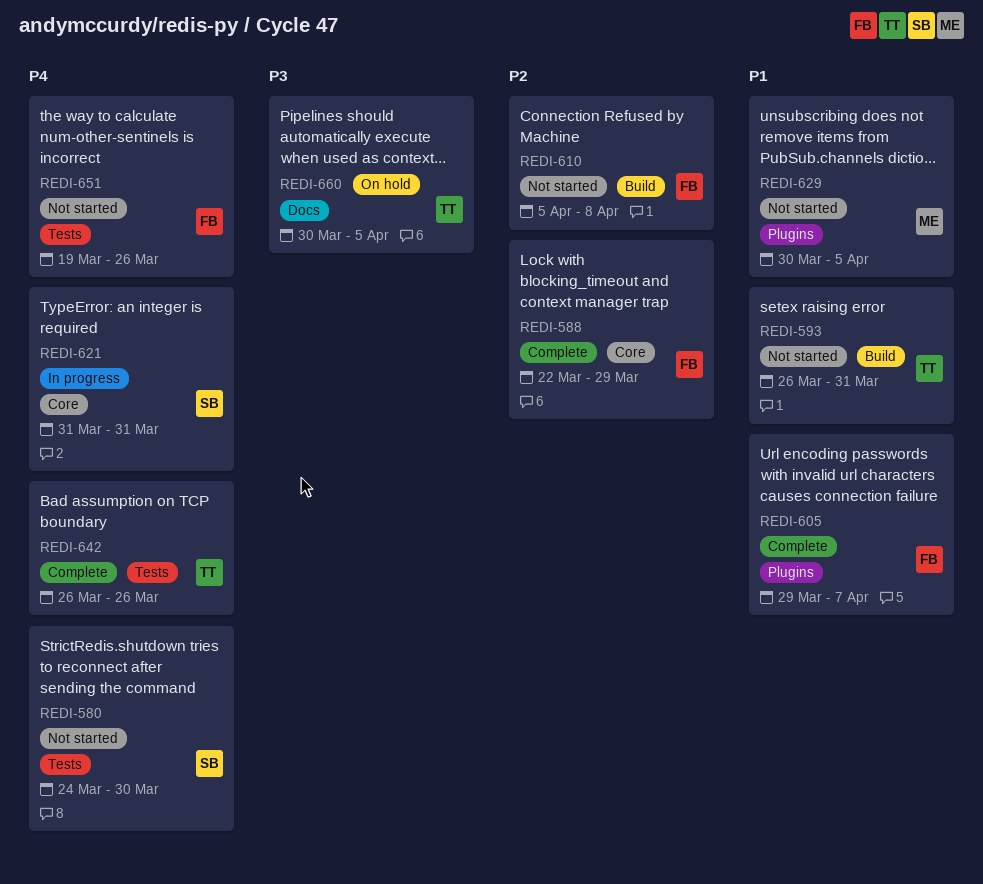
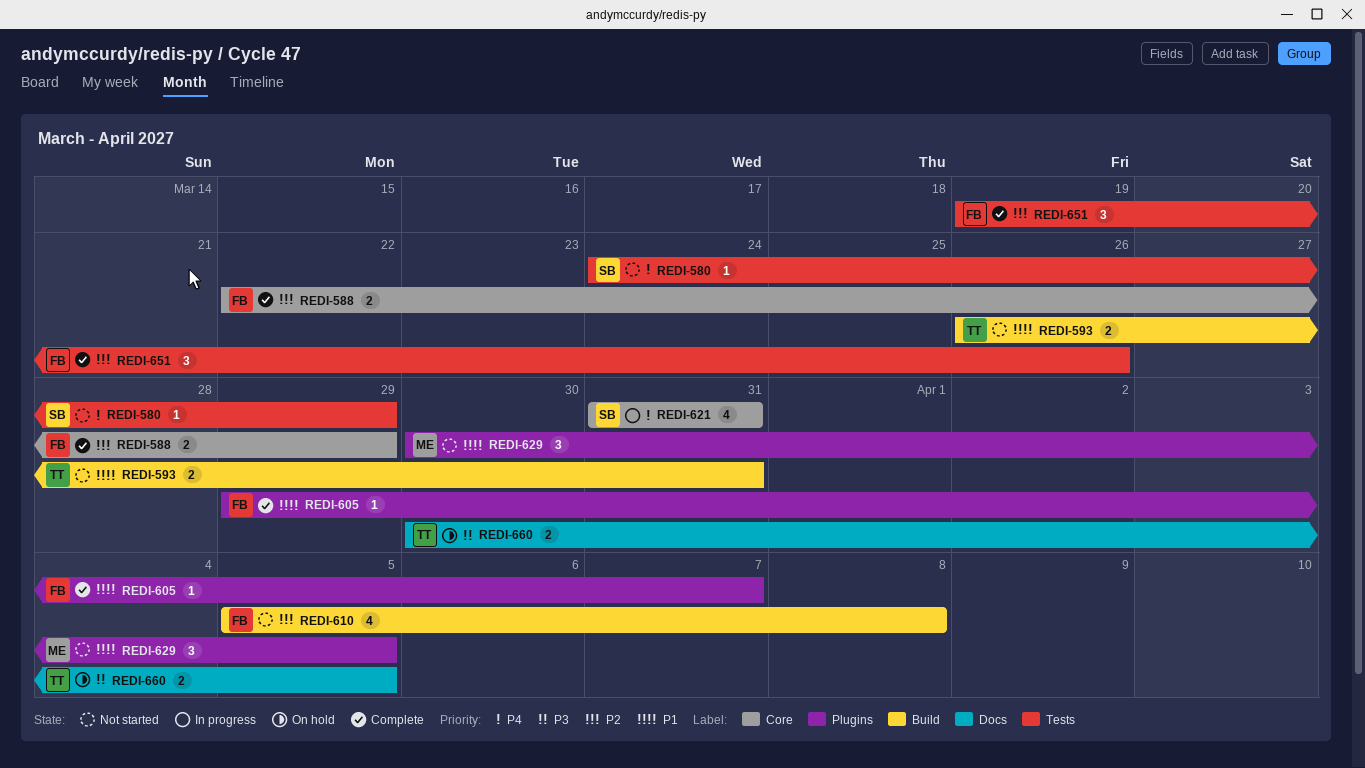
REDI-580, due: Mar 30 -> Mar 29
REDI-642: present -> none
REDI-651, status: Not started -> Complete
REDI-651, priority: P4 -> P2

